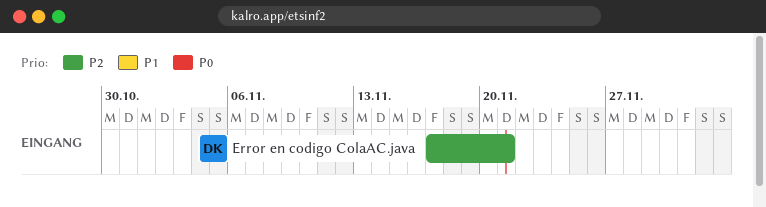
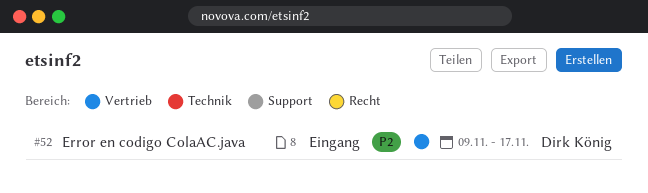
Error en codigo ColaAC.java, start: Nov 17 -> Nov 9
Error en codigo ColaAC.java, due: Nov 21 -> Nov 17

